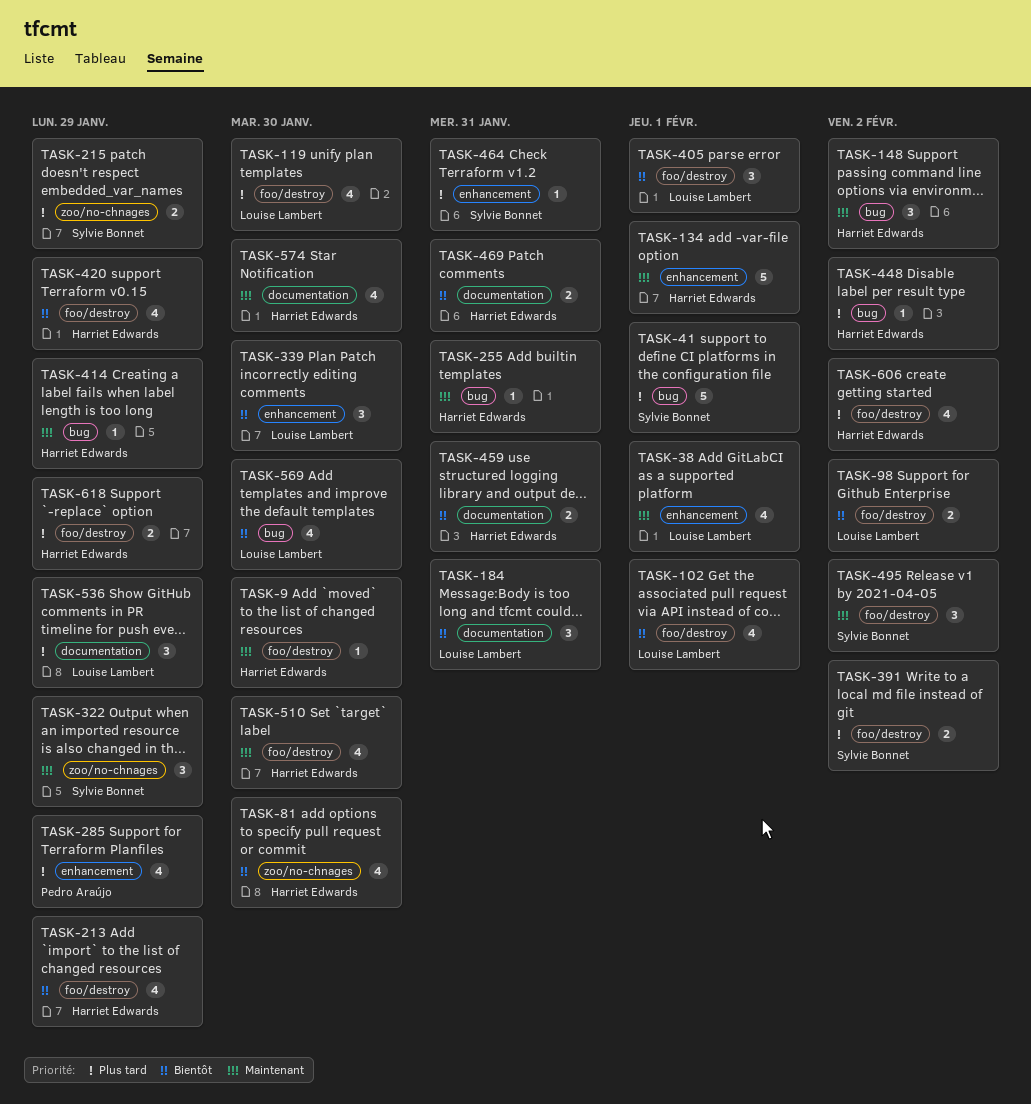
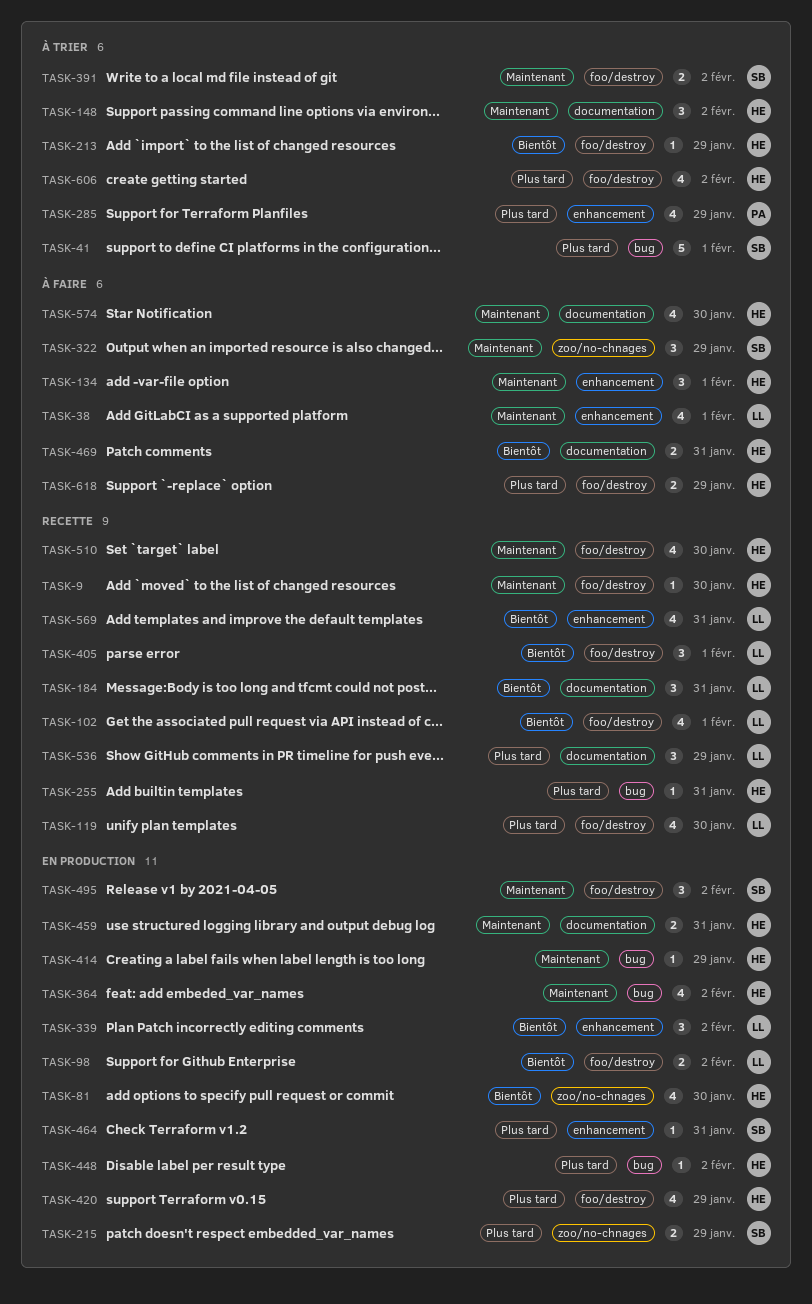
TASK-134, estimate: 5 -> 3
TASK-148, label: bug -> documentation
TASK-213, estimate: 4 -> 1
TASK-255, priority: Maintenant -> Plus tard
TASK-339, due: Jan 30 -> Feb 2
TASK-364: none -> present
TASK-391, priority: Plus tard -> Maintenant
TASK-420, priority: Bientôt -> Plus tard
TASK-459, priority: Bientôt -> Maintenant
TASK-569, label: bug -> enhancement
TASK-569, due: Jan 30 -> Jan 31

